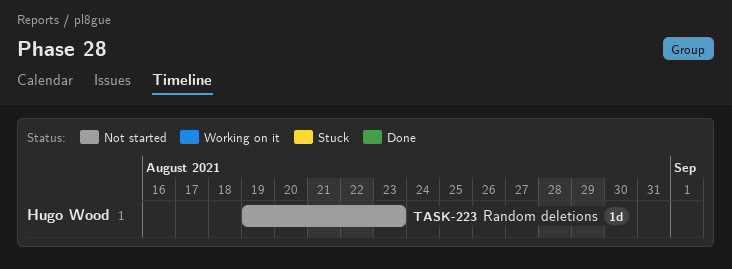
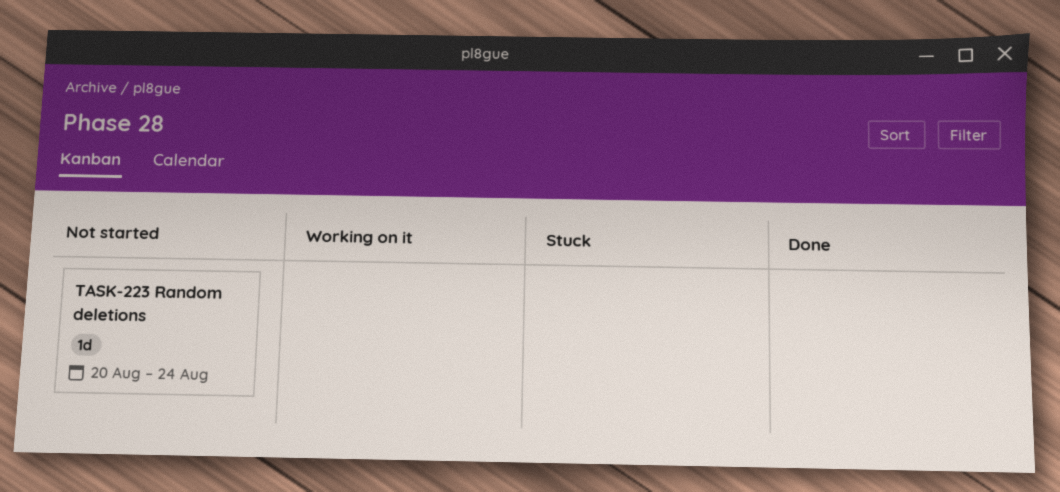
TASK-223, start: Aug 19 -> Aug 20
TASK-223, due: Aug 23 -> Aug 24

